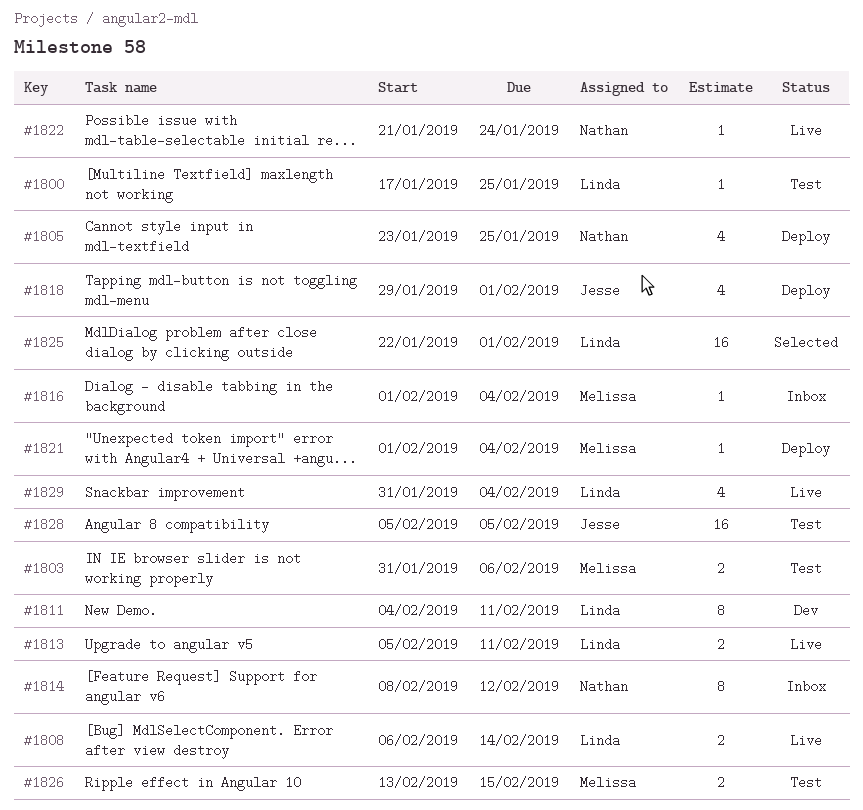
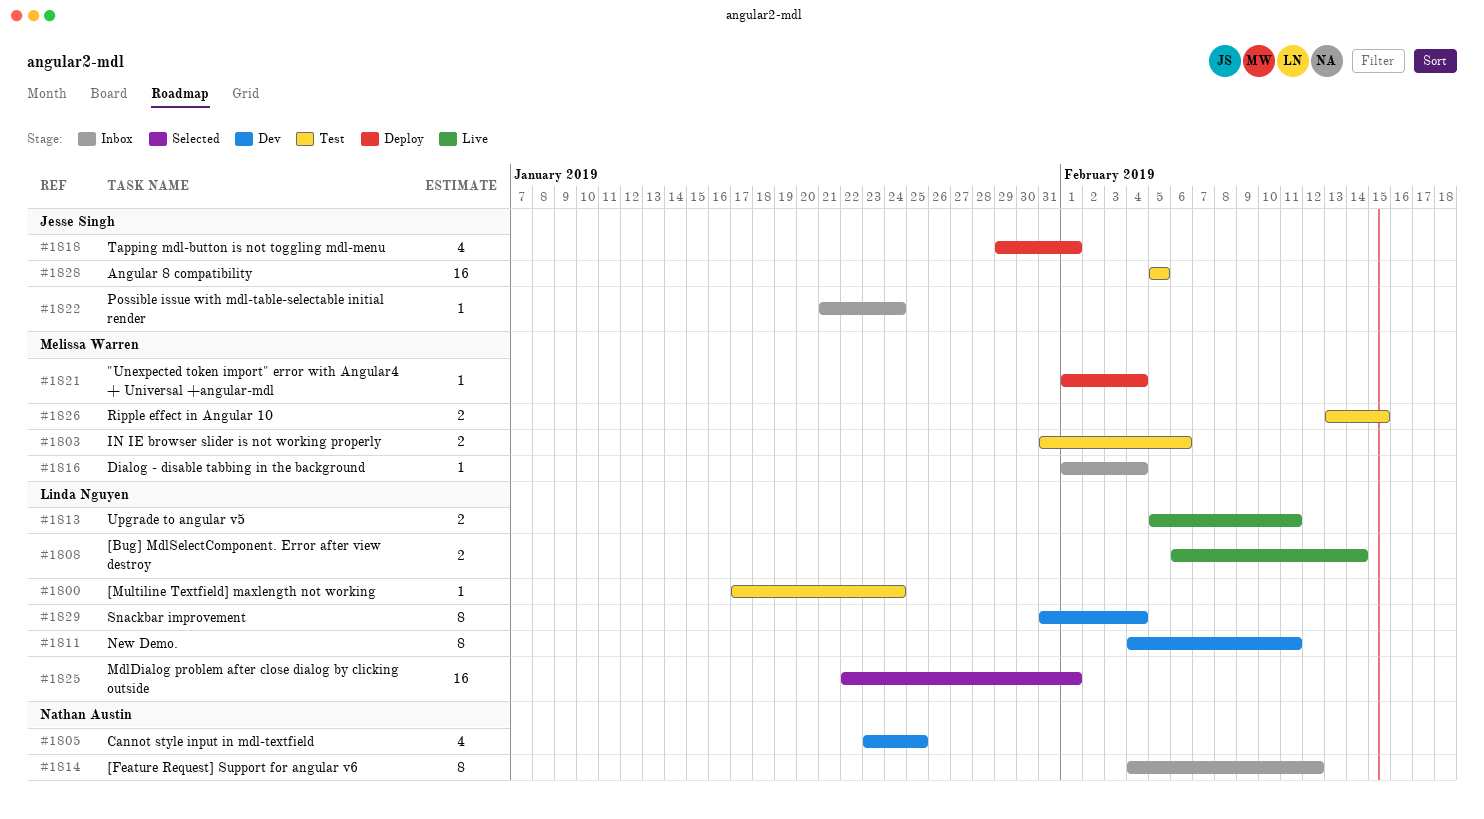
#1800, due: Jan 25 -> Jan 24
#1805, status: Deploy -> Dev
#1814, start: Feb 8 -> Feb 4
#1822, status: Live -> Inbox
#1822, owner: Nathan Austin -> Jesse Singh
#1829, status: Live -> Dev
#1829, estimate: 4 -> 8

